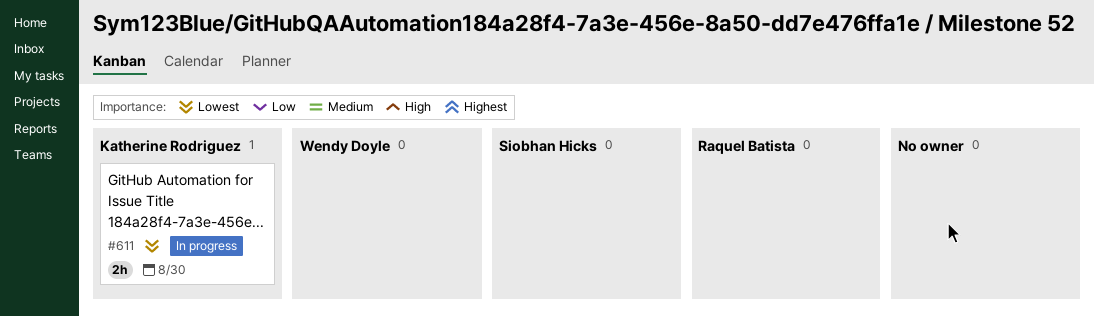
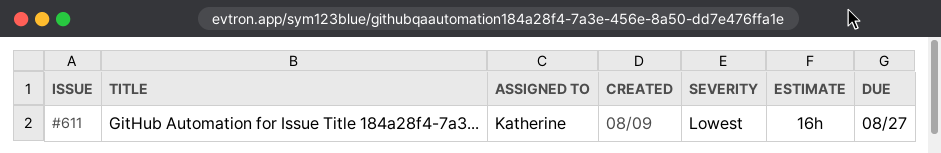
#611, estimate: 2h -> 16h
#611, due: Aug 30 -> Aug 27

